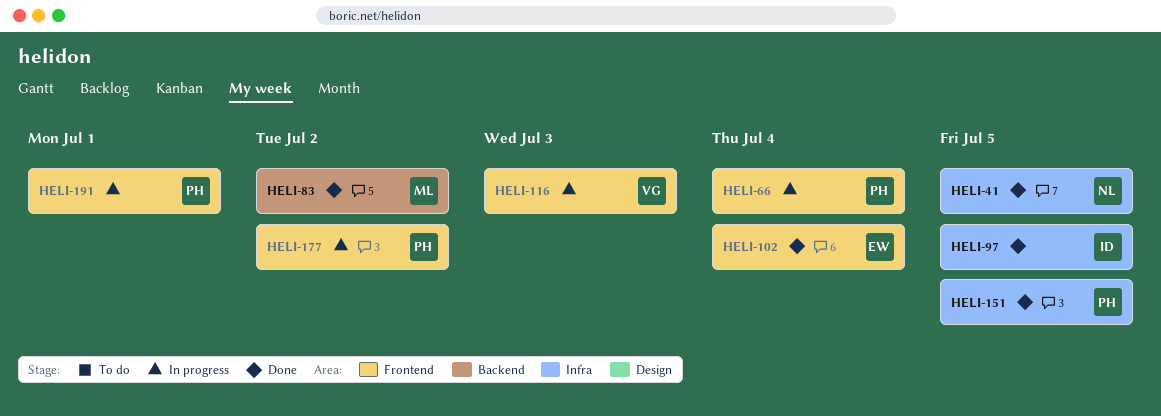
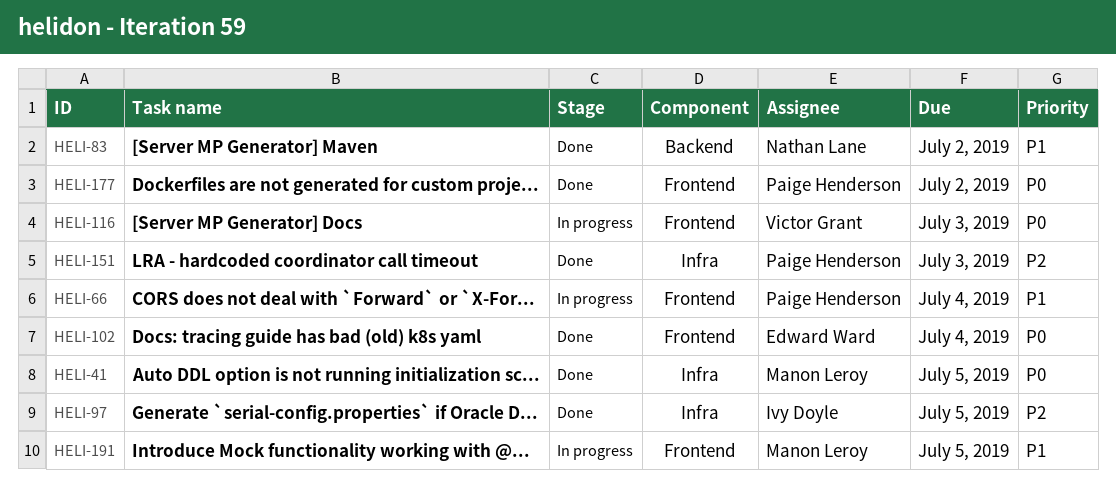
HELI-41, owner: Nathan Lane -> Manon Leroy
HELI-83, owner: Manon Leroy -> Nathan Lane
HELI-151, due: Jul 5 -> Jul 3
HELI-177, status: In progress -> Done
HELI-191, owner: Paige Henderson -> Manon Leroy
HELI-191, due: Jul 1 -> Jul 5

